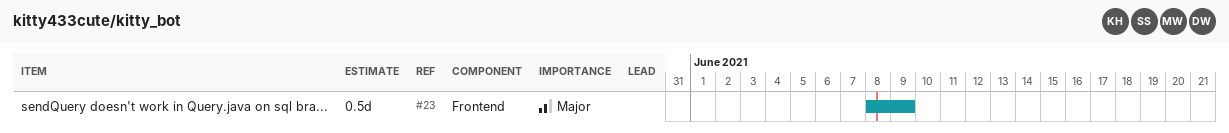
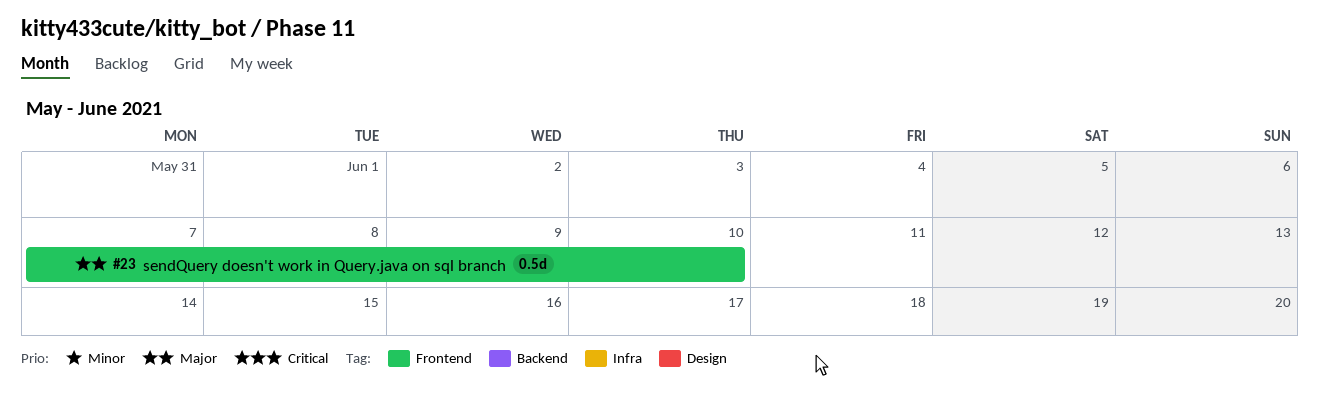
#23, start: Jun 8 -> Jun 7
#23, due: Jun 9 -> Jun 10

